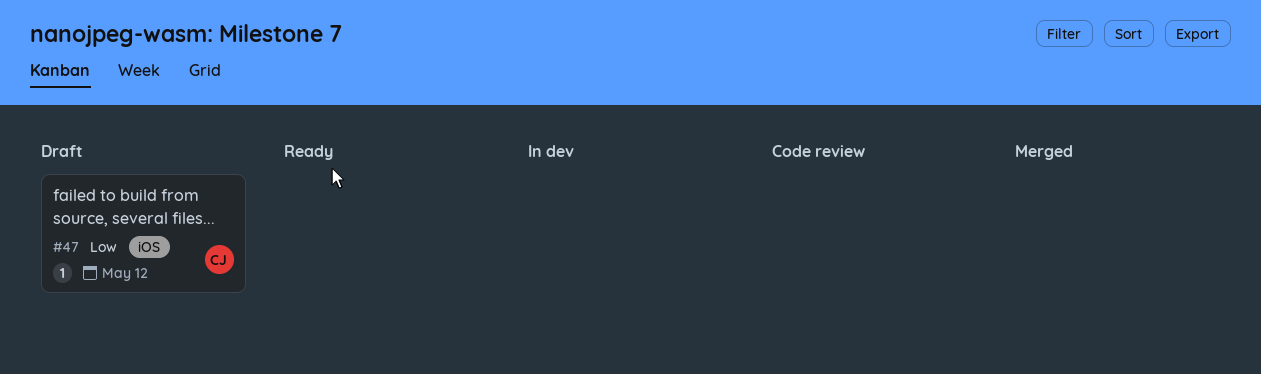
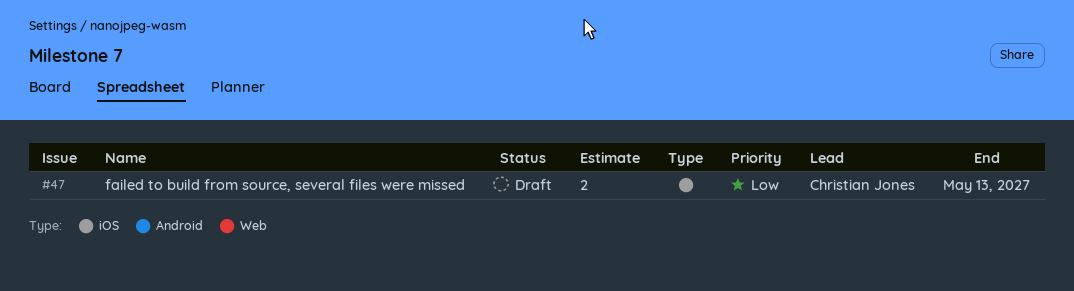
#47, estimate: 1 -> 2
#47, due: May 12 -> May 13

